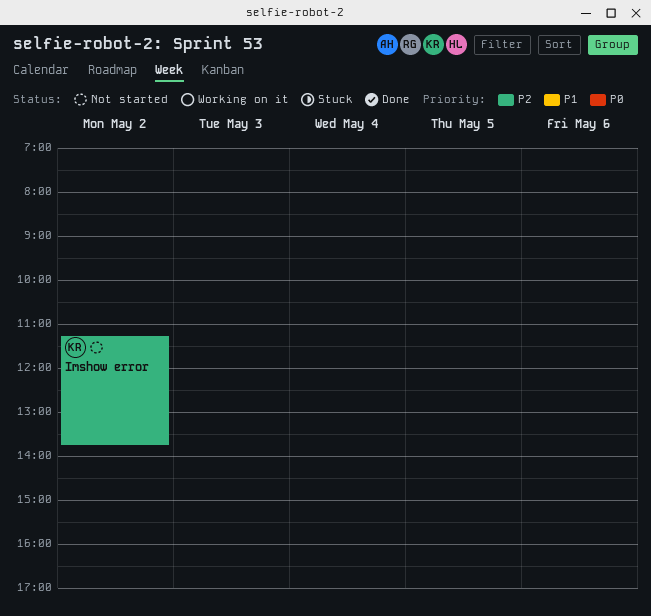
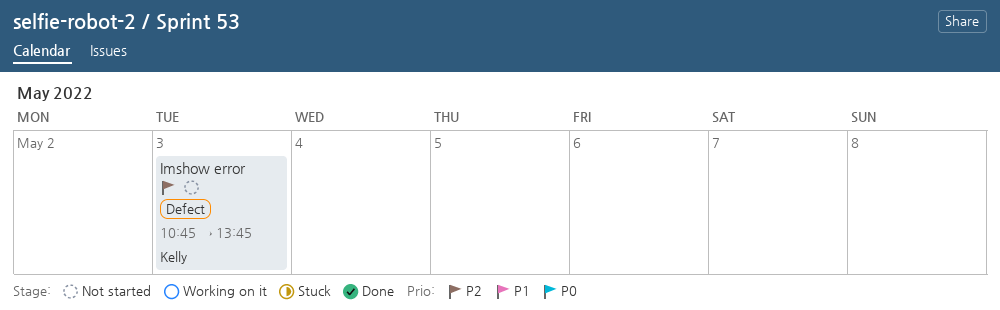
Imshow error, day: May 2 -> May 3
Imshow error, begins: 11:15 -> 10:45

